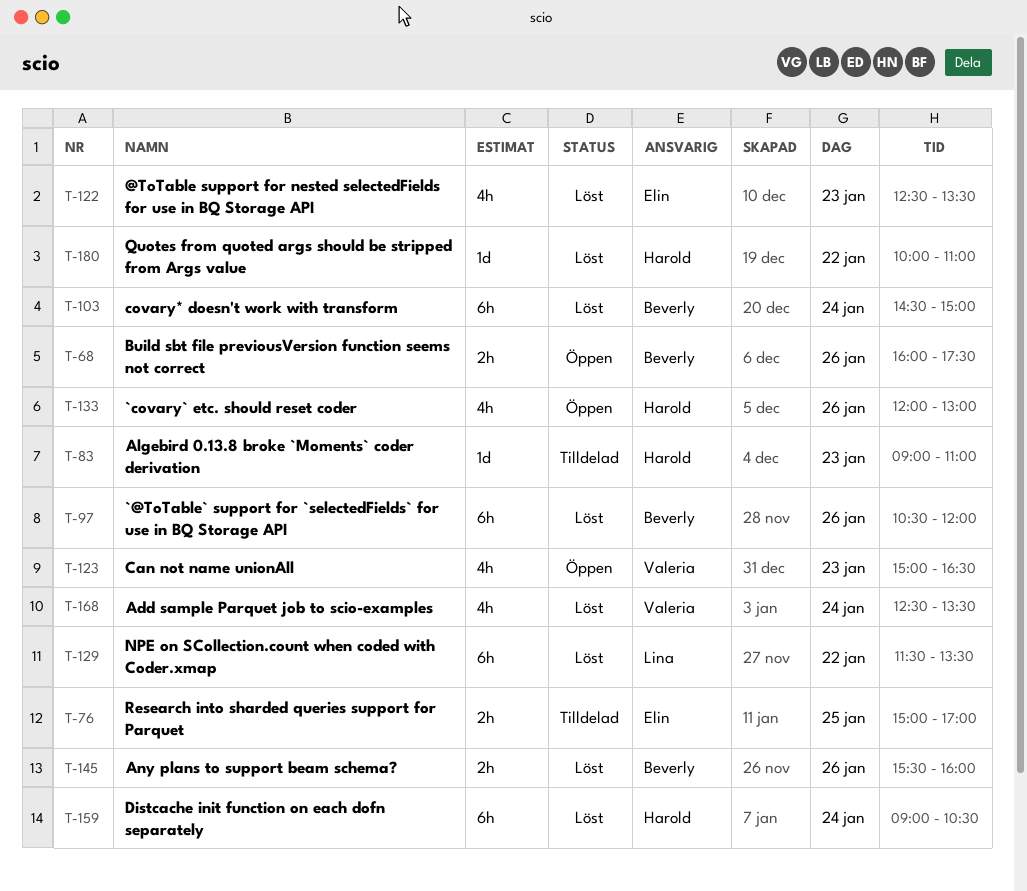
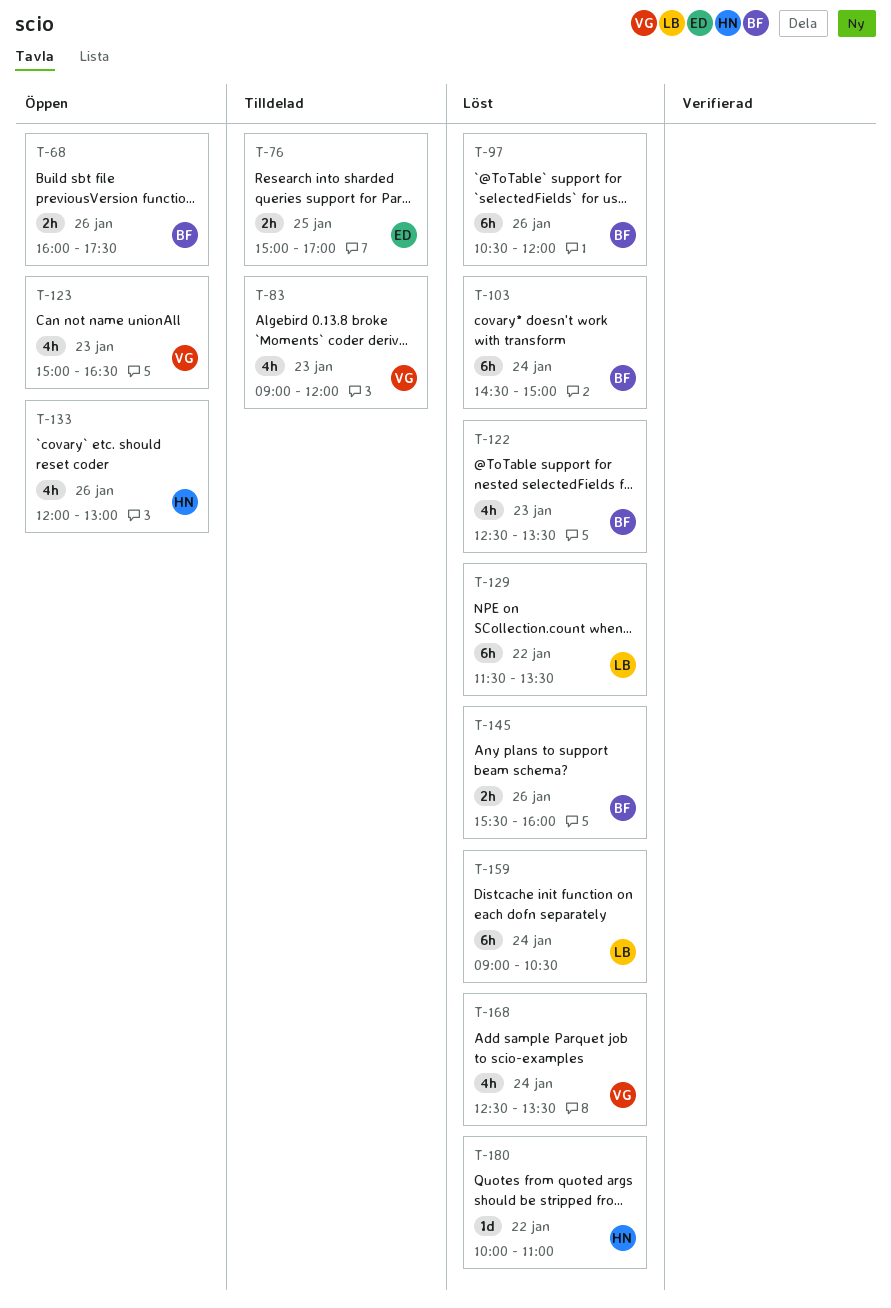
T-83, owner: Harold -> Valeria
T-83, estimate: 1d -> 4h
T-83, ends: 11:00 -> 12:00
T-122, owner: Elin -> Beverly
T-159, owner: Harold -> Lina

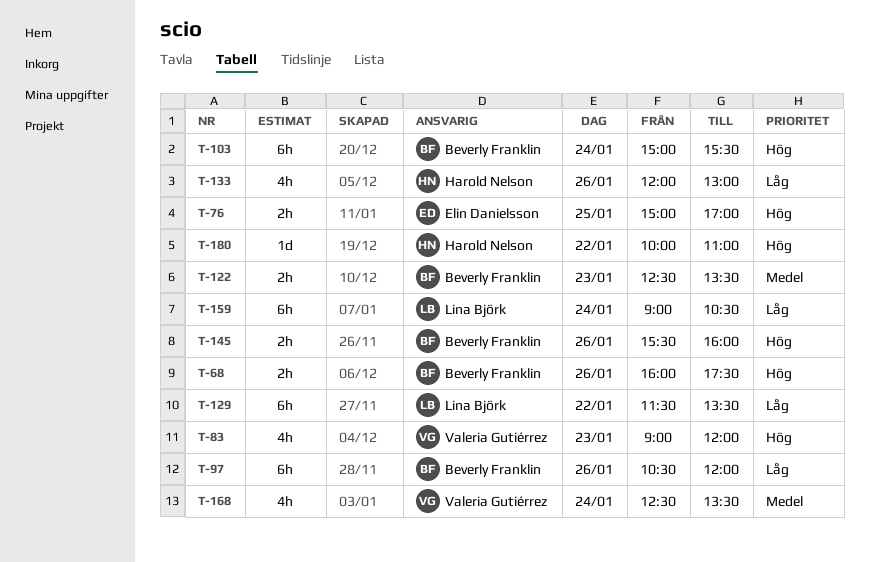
T-103, begins: 14:30 -> 15:00
T-103, ends: 15:00 -> 15:30
T-122, estimate: 4h -> 2h
T-123: present -> none

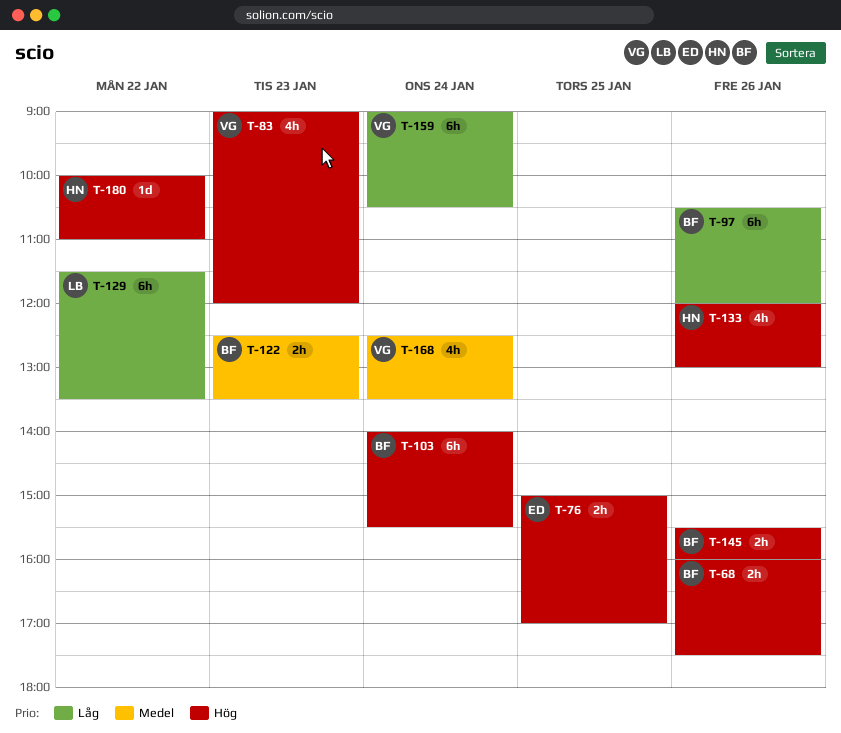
T-103, begins: 15:00 -> 14:00
T-133, priority: Låg -> Hög
T-159, owner: Lina Björk -> Valeria Gutiérrez

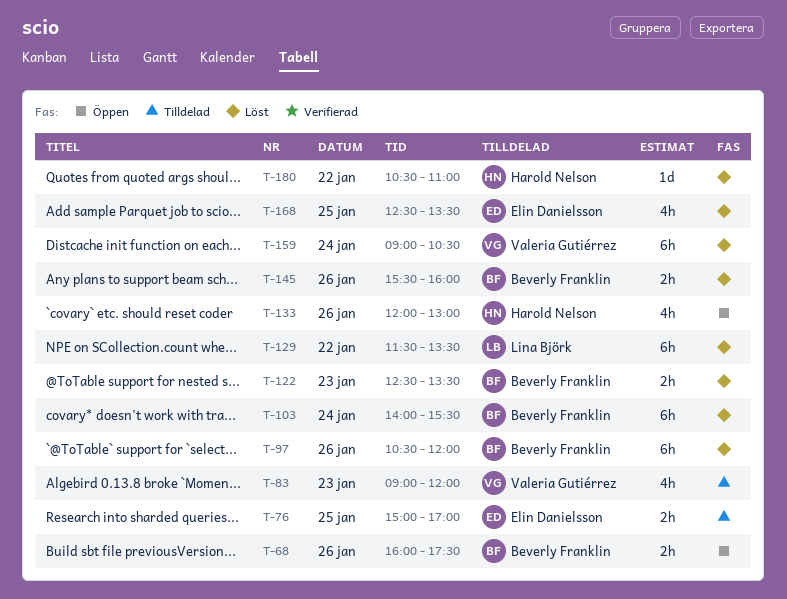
T-168, owner: Valeria Gutiérrez -> Elin Danielsson
T-168, day: Jan 24 -> Jan 25
T-180, begins: 10:00 -> 10:30

